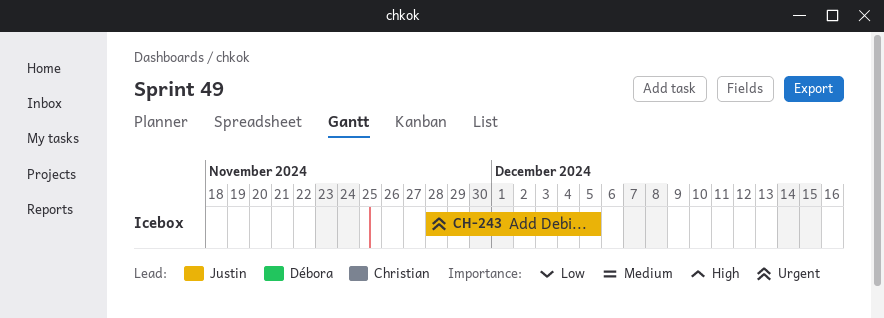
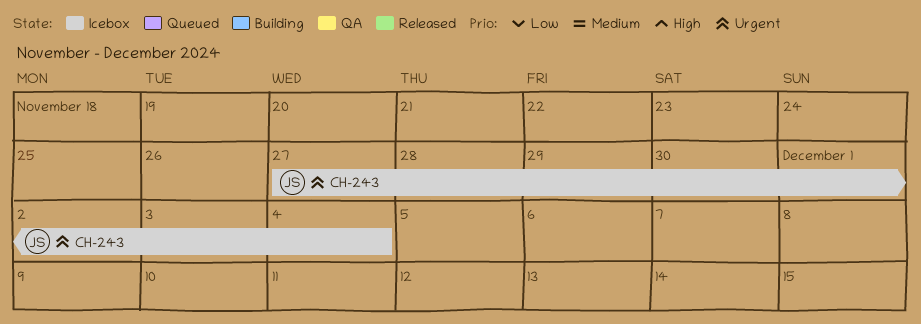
CH-243, start: Nov 28 -> Nov 27
CH-243, due: Dec 5 -> Dec 4

